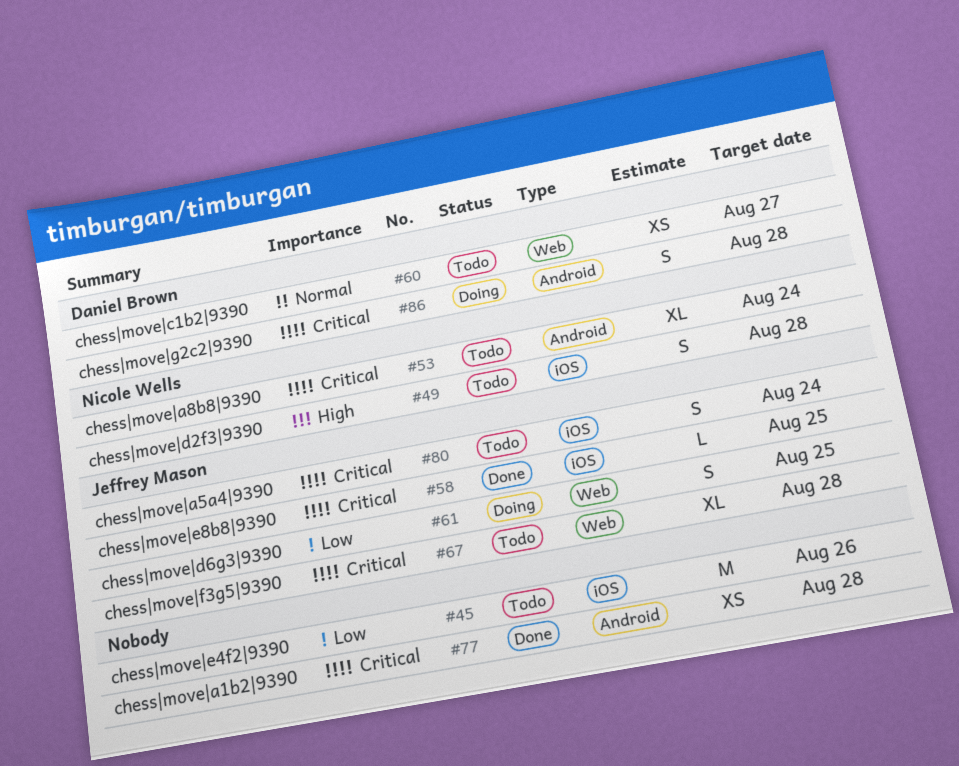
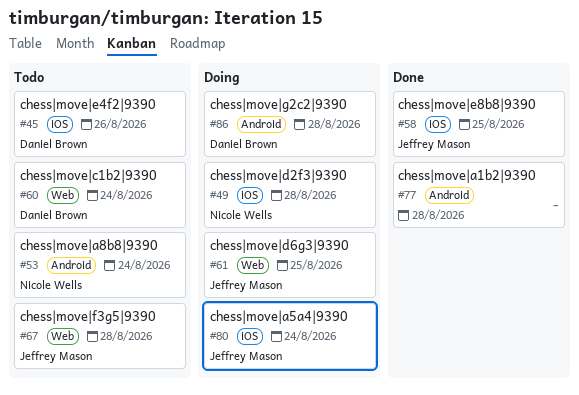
#45, owner: none -> Daniel Brown
#49, status: Todo -> Doing
#60, due: Aug 27 -> Aug 24
#80, status: Todo -> Doing

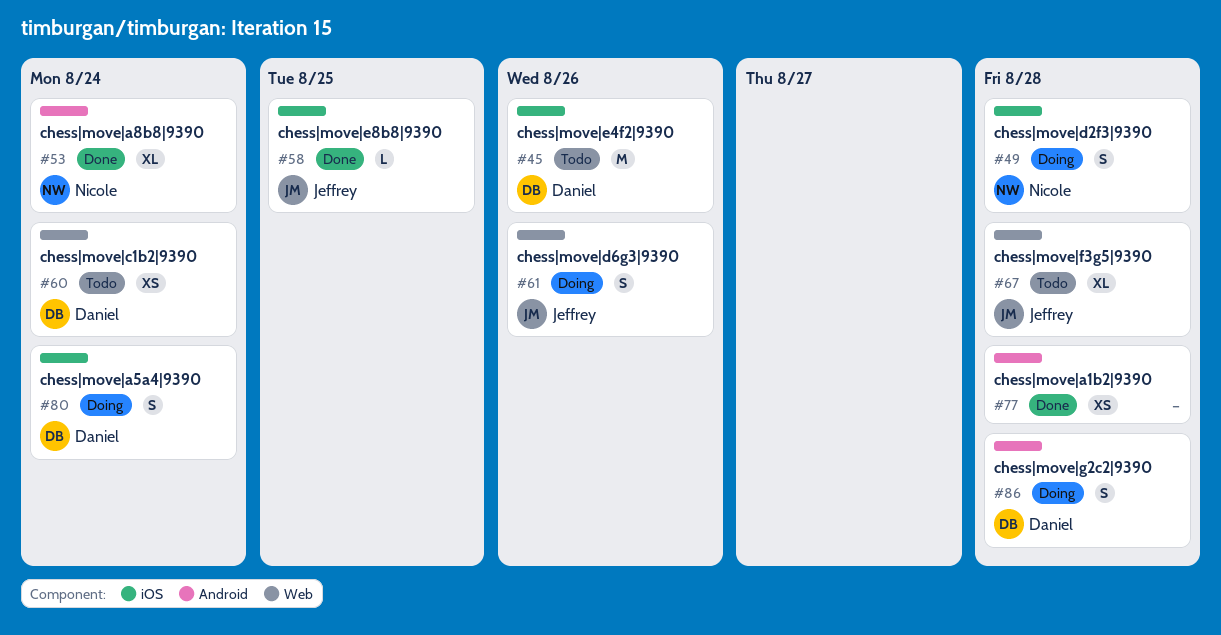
#53, status: Todo -> Done
#61, due: Aug 25 -> Aug 26
#80, owner: Jeffrey Mason -> Daniel Brown

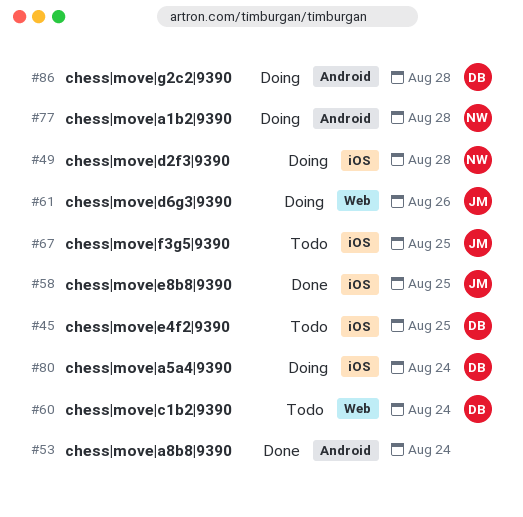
#45, due: Aug 26 -> Aug 25
#53, owner: Nicole -> none
#67, label: Web -> iOS
#67, due: Aug 28 -> Aug 25
#77, status: Done -> Doing
#77, owner: none -> Nicole

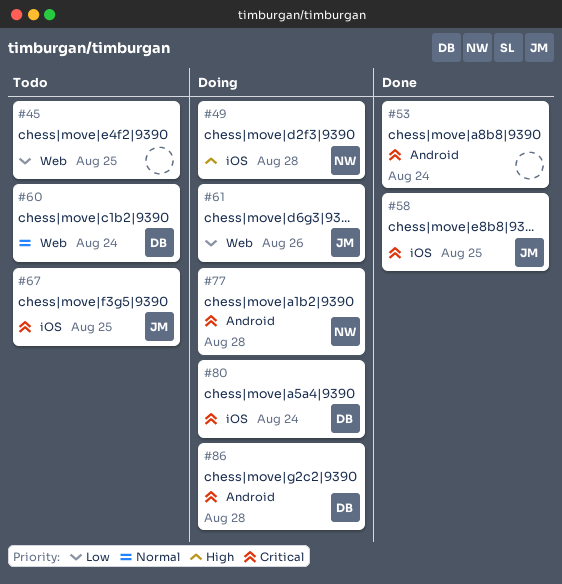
#45, owner: DB -> none
#45, label: iOS -> Web

